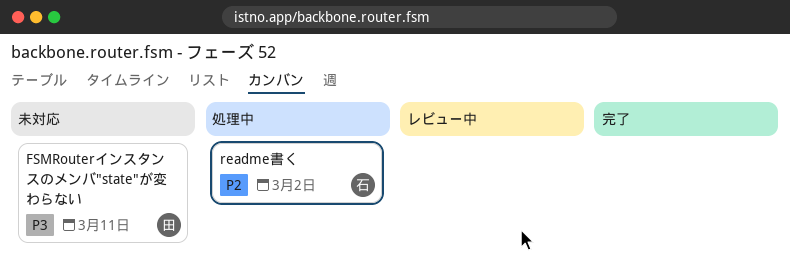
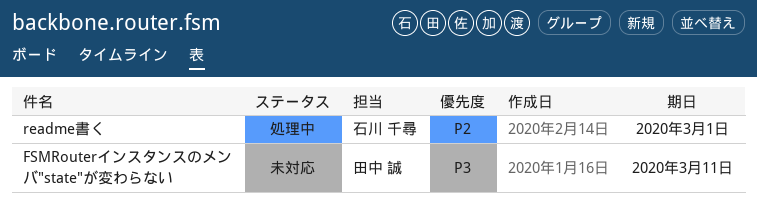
readme書く, due: Mar 2 -> Mar 1

